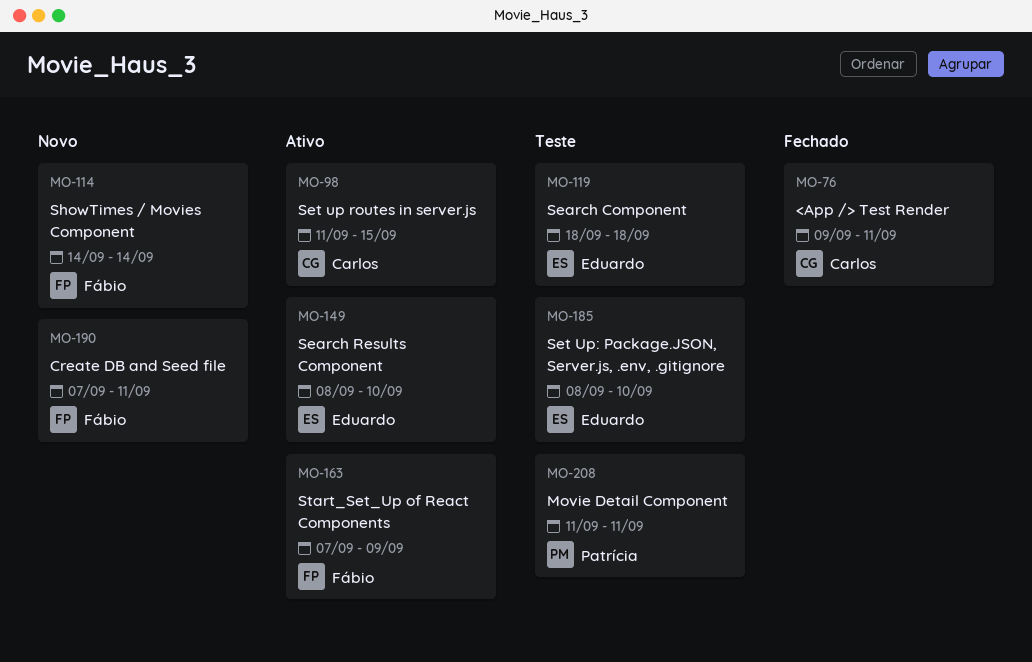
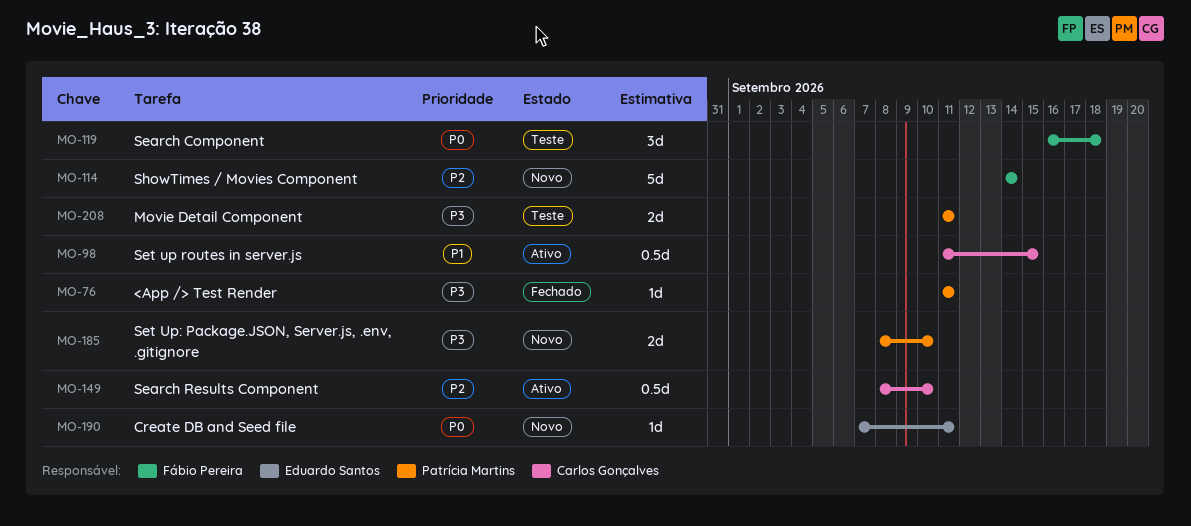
MO-76, owner: Carlos Gonçalves -> Patrícia Martins
MO-76, start: Sep 9 -> Sep 11
MO-119, owner: Eduardo Santos -> Fábio Pereira
MO-119, start: Sep 18 -> Sep 16
MO-149, owner: Eduardo Santos -> Carlos Gonçalves
MO-163: present -> none
MO-185, status: Teste -> Novo
MO-185, owner: Eduardo Santos -> Patrícia Martins
MO-190, owner: Fábio Pereira -> Eduardo Santos

